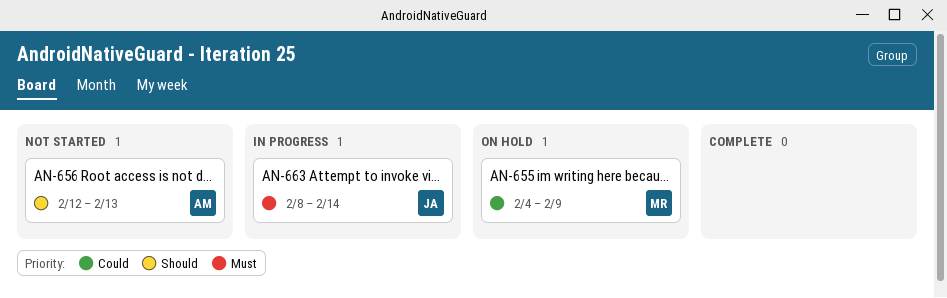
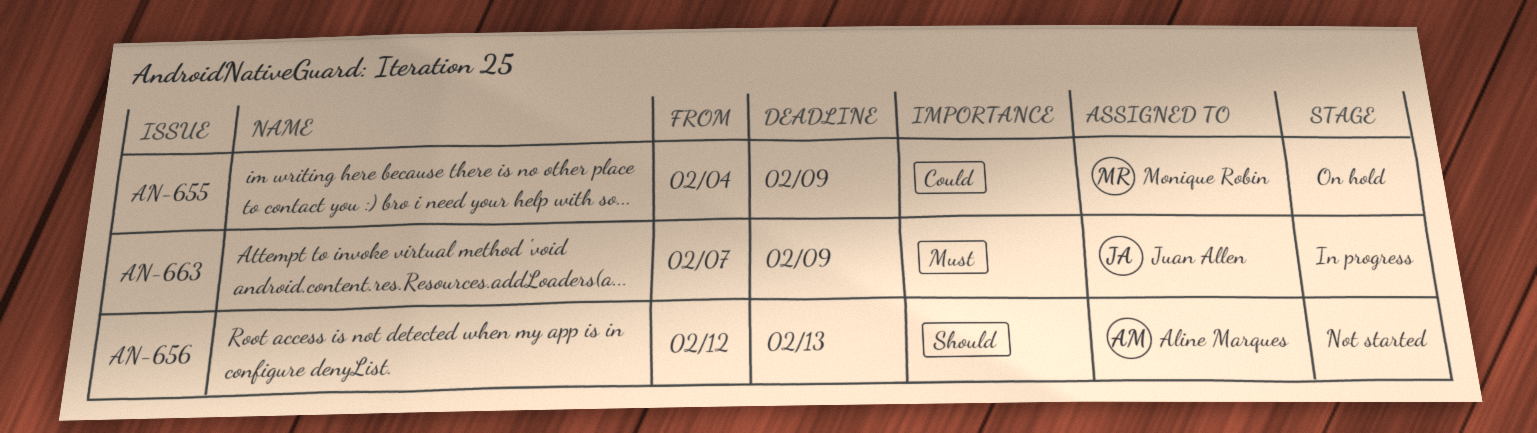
AN-663, start: Feb 8 -> Feb 7
AN-663, due: Feb 14 -> Feb 9

